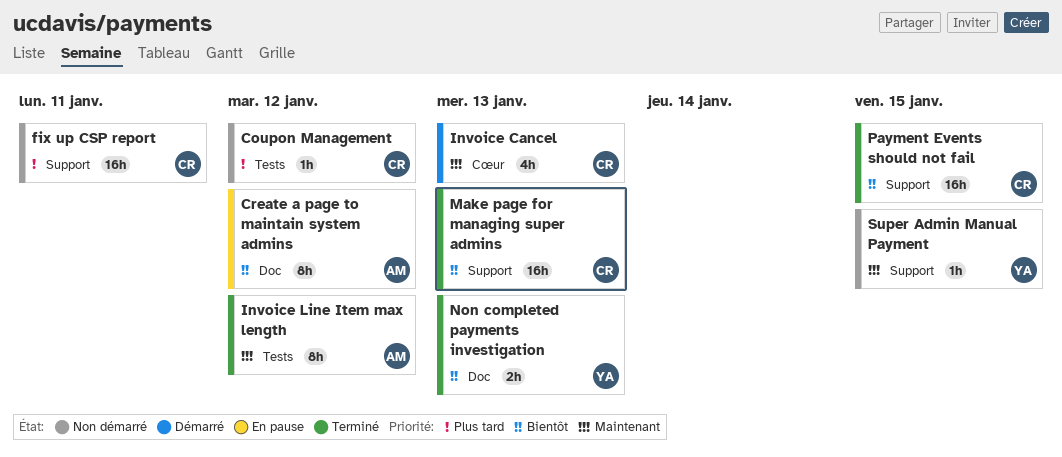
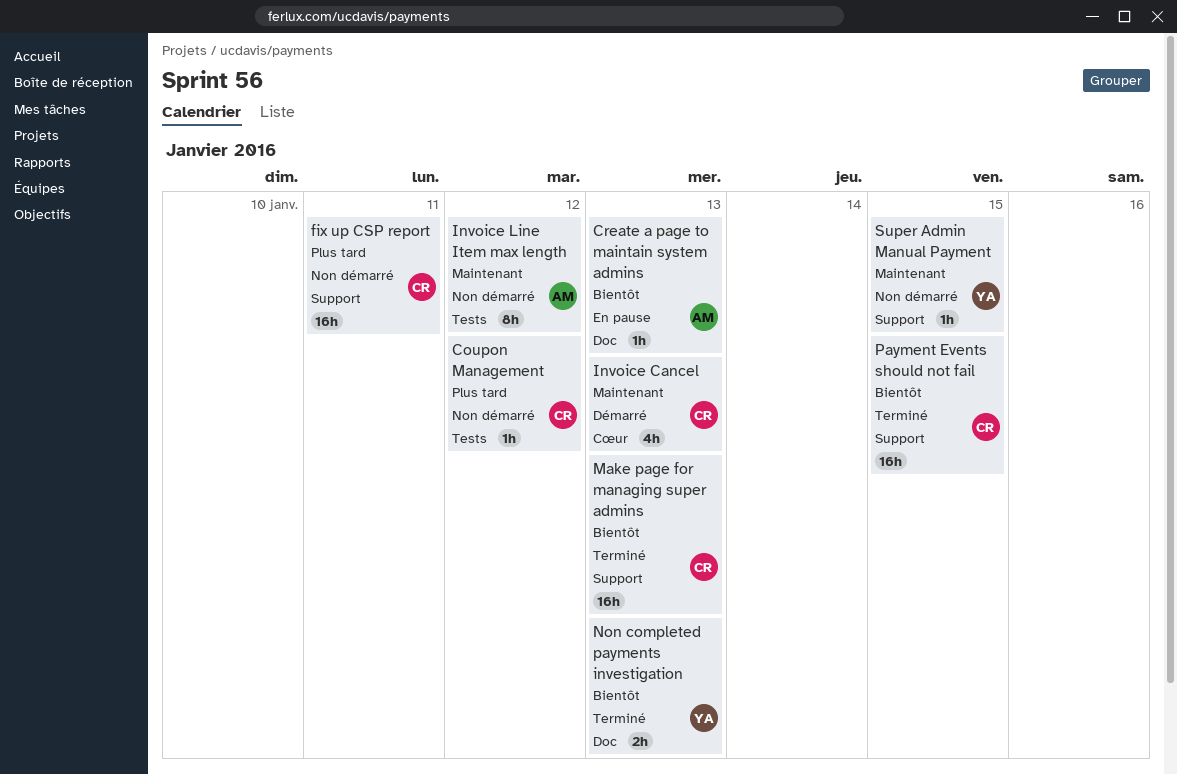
Create a page to maintain system admins, estimate: 8h -> 1h
Create a page to maintain system admins, due: Jan 12 -> Jan 13
Invoice Line Item max length, status: Terminé -> Non démarré

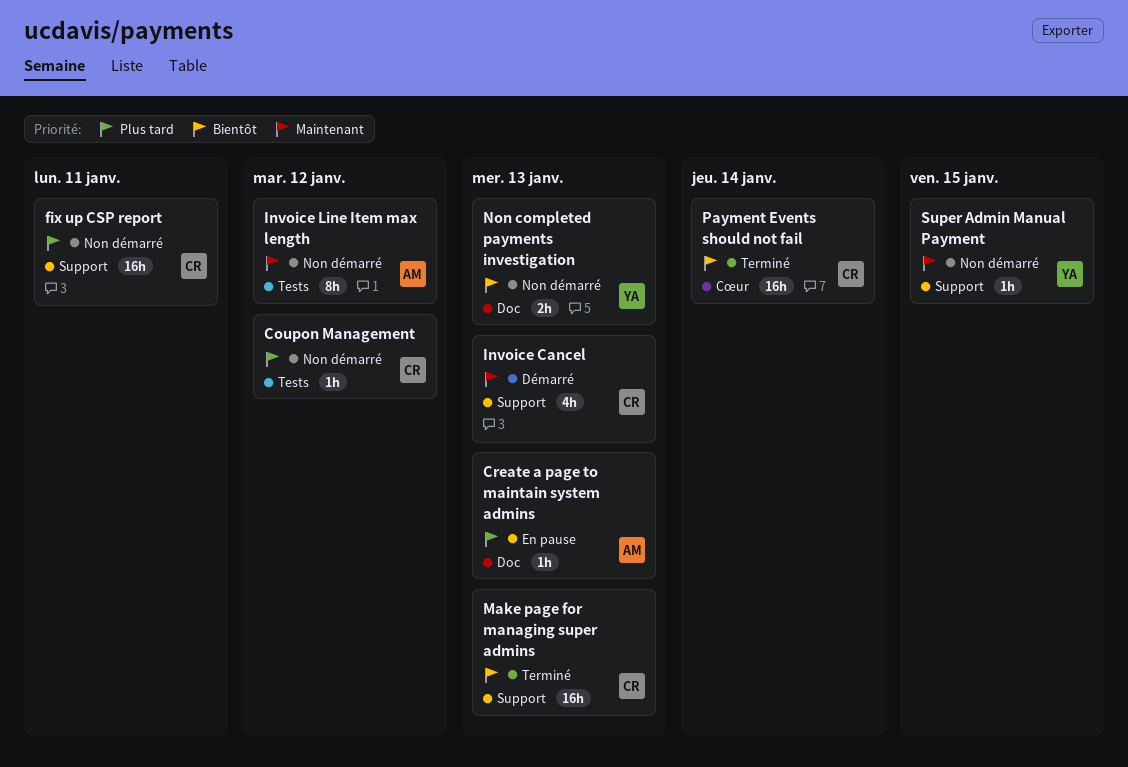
Create a page to maintain system admins, priority: Bientôt -> Plus tard
Invoice Cancel, label: Cœur -> Support
Non completed payments investigation, status: Terminé -> Non démarré
Payment Events should not fail, label: Support -> Cœur
Payment Events should not fail, due: Jan 15 -> Jan 14

